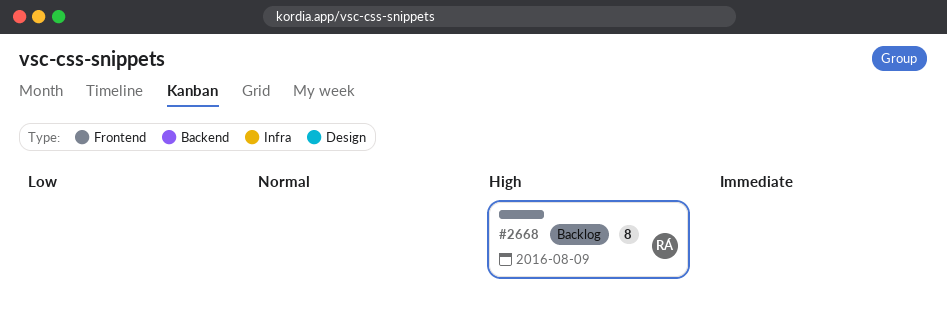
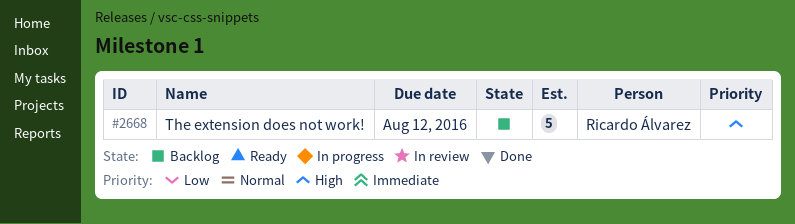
#2668, estimate: 8 -> 5
#2668, due: Aug 9 -> Aug 12

